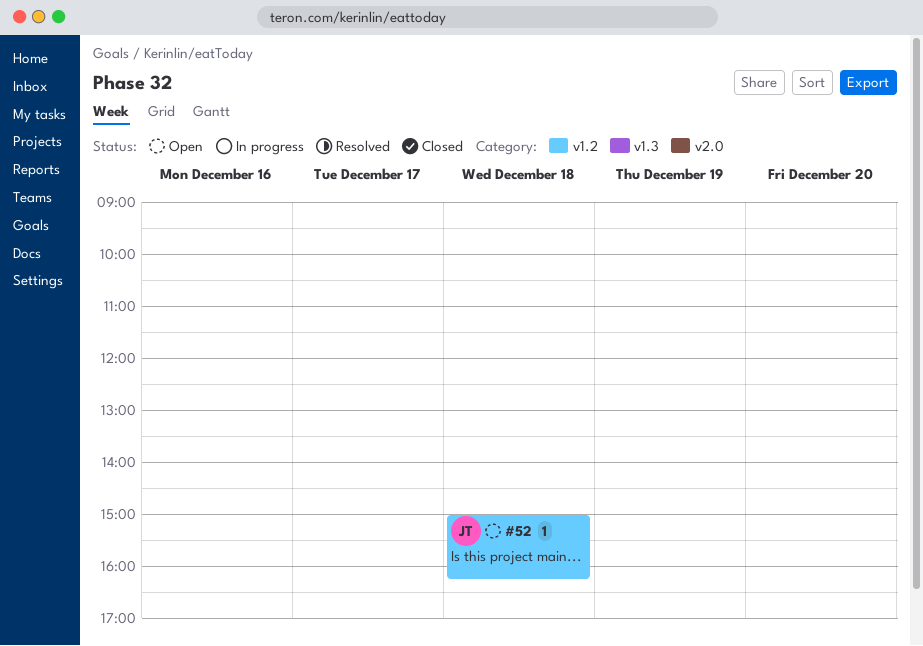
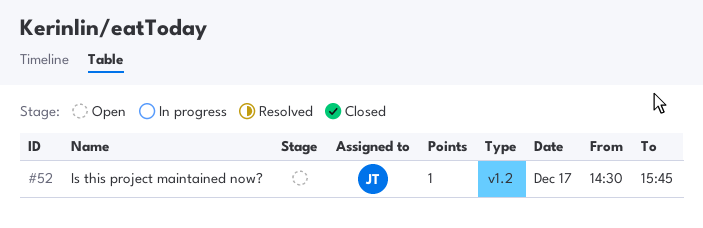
#52, day: Dec 18 -> Dec 17
#52, begins: 15:00 -> 14:30
#52, ends: 16:15 -> 15:45

